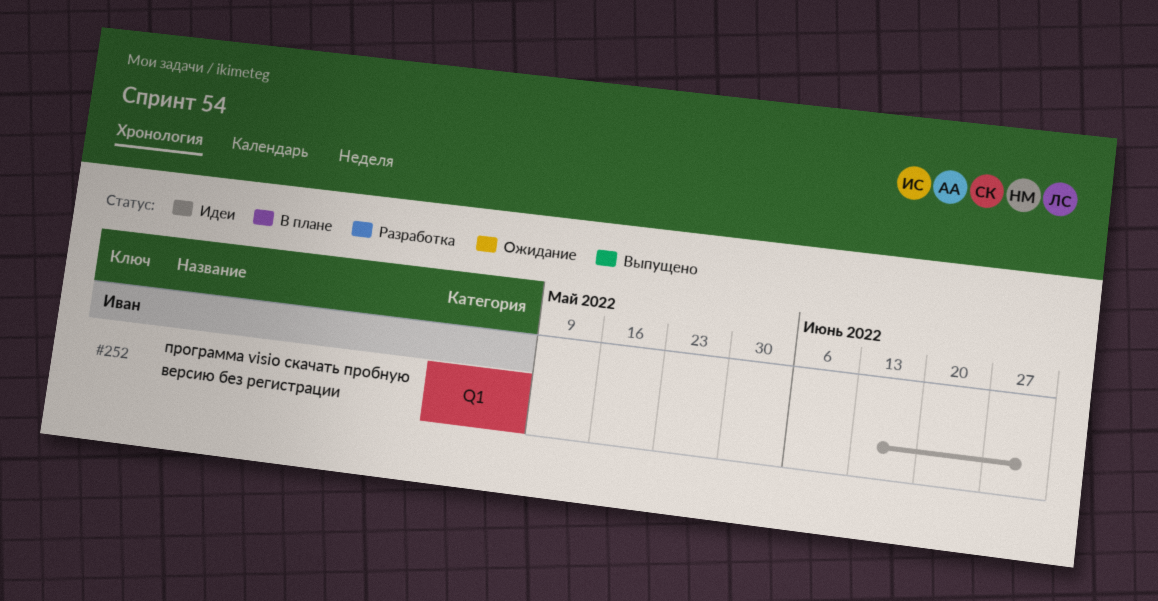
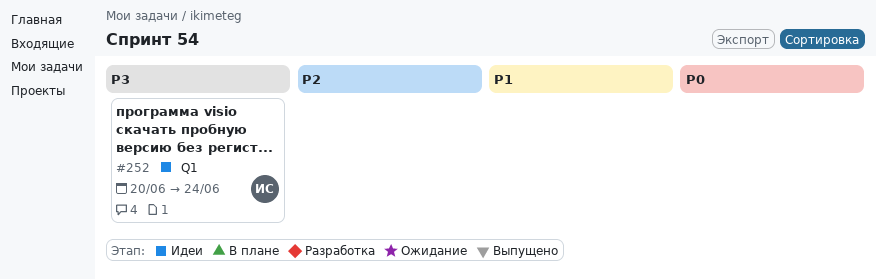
#252, start: Jun 13 -> Jun 20
#252, due: Jul 1 -> Jun 24

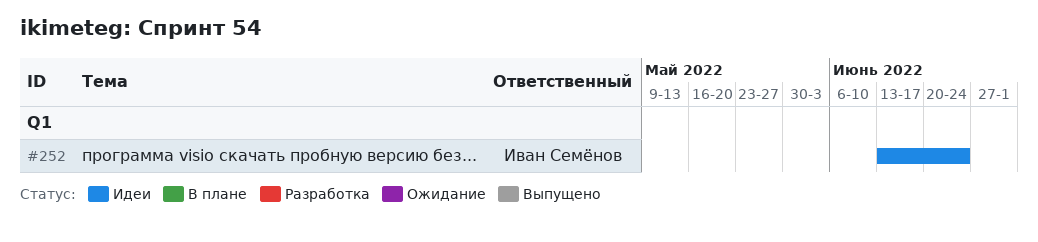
#252, start: Jun 20 -> Jun 13

